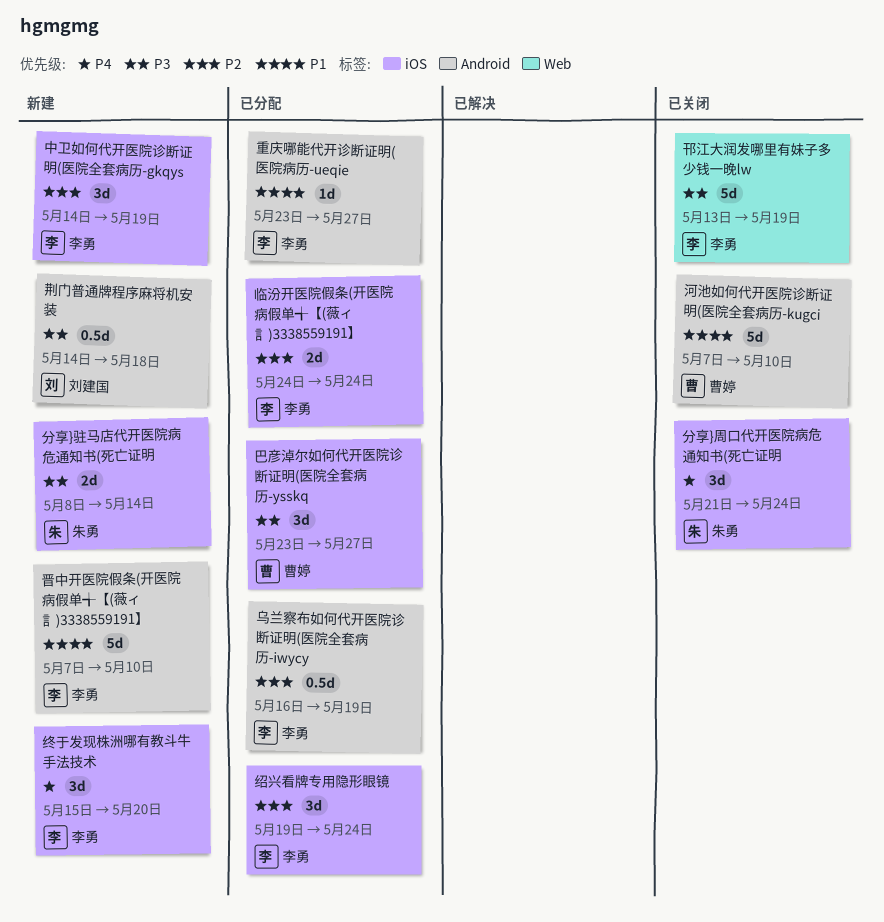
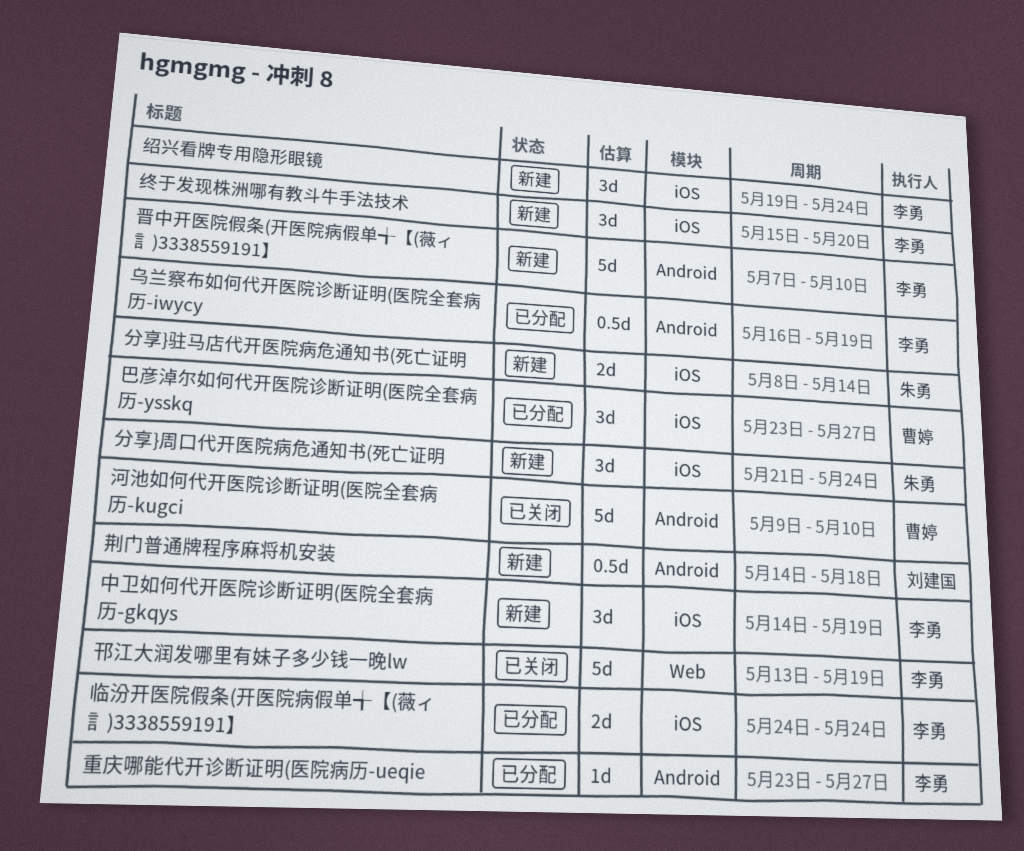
分享}周口代开医院病危通知书(死亡证明, status: 已关闭 -> 新建
河池如何代开医院诊断证明(医院全套病历-kugci, start: May 7 -> May 9
绍兴看牌专用隐形眼镜, status: 已分配 -> 新建

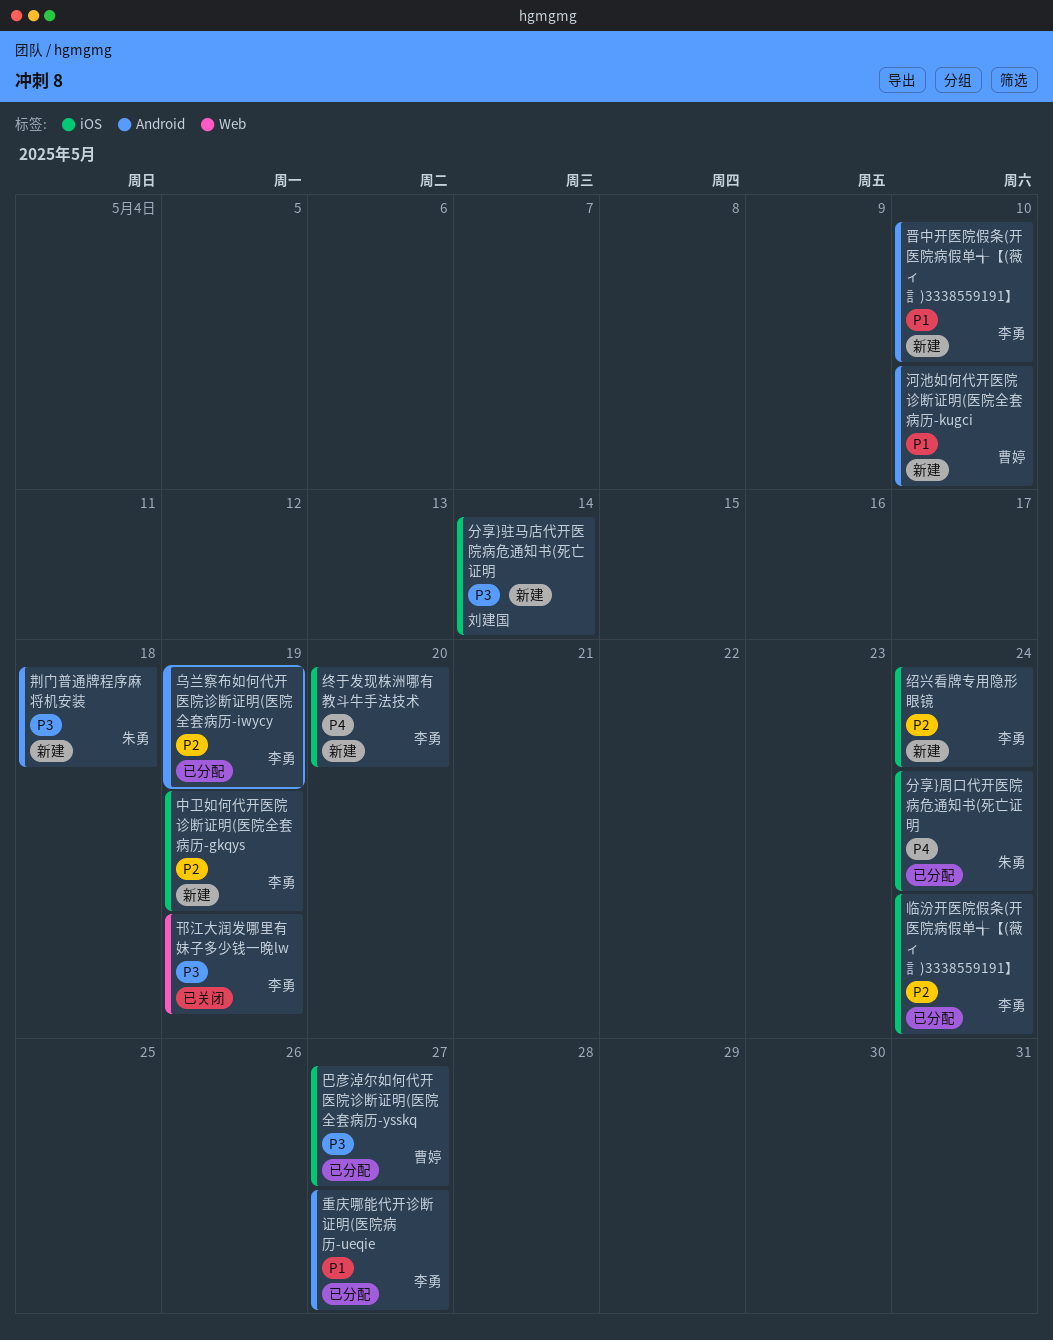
分享}周口代开医院病危通知书(死亡证明, status: 新建 -> 已分配
分享}驻马店代开医院病危通知书(死亡证明, owner: 朱勇 -> 刘建国
河池如何代开医院诊断证明(医院全套病历-kugci, status: 已关闭 -> 新建
荆门普通牌程序麻将机安装, owner: 刘建国 -> 朱勇

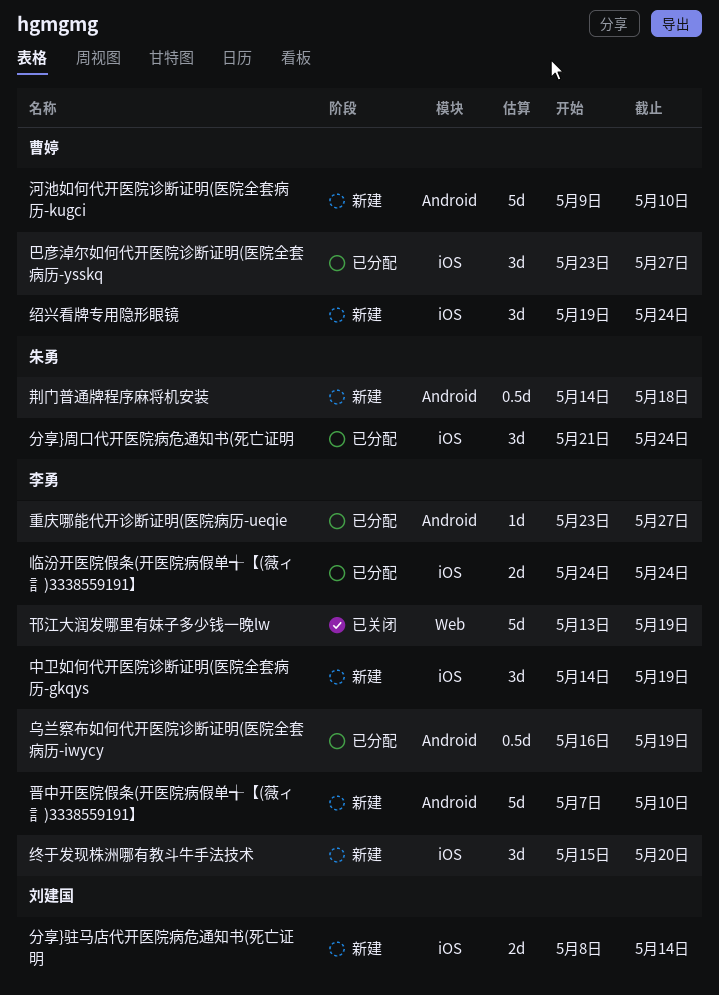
绍兴看牌专用隐形眼镜, owner: 李勇 -> 曹婷

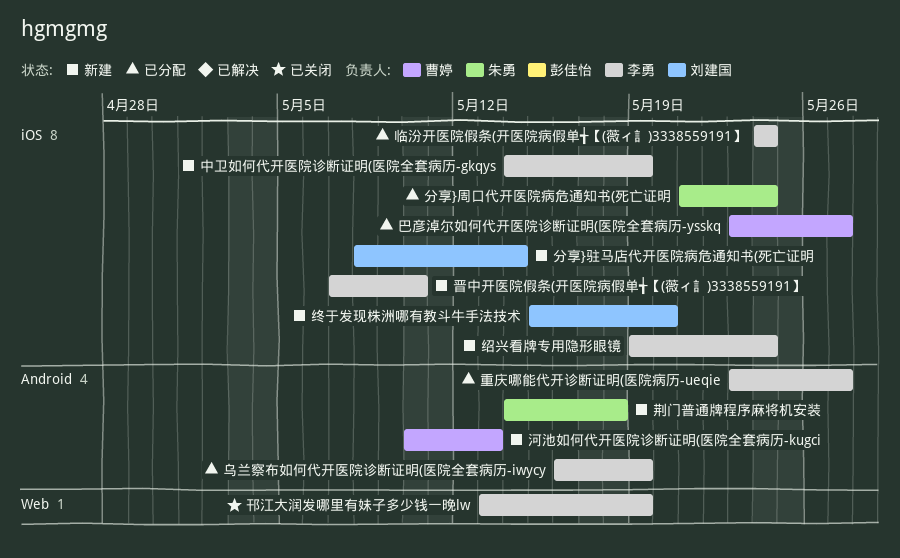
晋中开医院假条(开医院病假单╅【(薇ィ訁)3338559191】, label: Android -> iOS
河池如何代开医院诊断证明(医院全套病历-kugci, start: May 9 -> May 10
河池如何代开医院诊断证明(医院全套病历-kugci, due: May 10 -> May 13
终于发现株洲哪有教斗牛手法技术, owner: 李勇 -> 刘建国
绍兴看牌专用隐形眼镜, owner: 曹婷 -> 李勇

